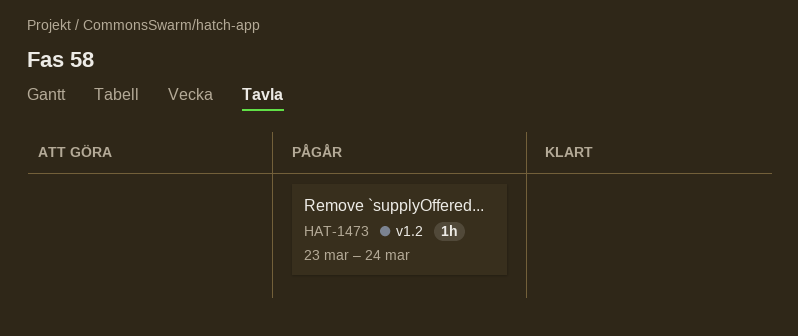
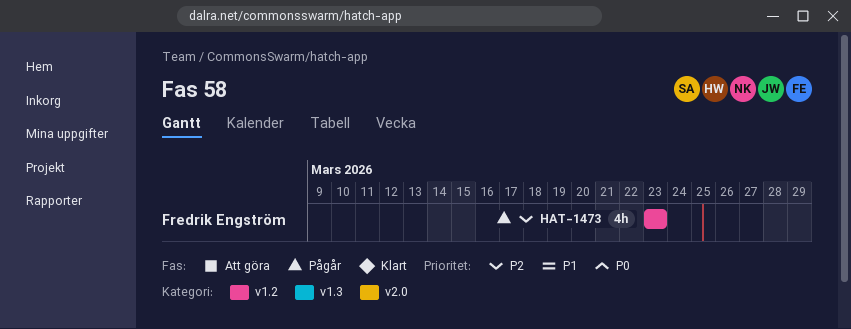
HAT-1473, estimate: 1h -> 4h
HAT-1473, due: Mar 24 -> Mar 23

